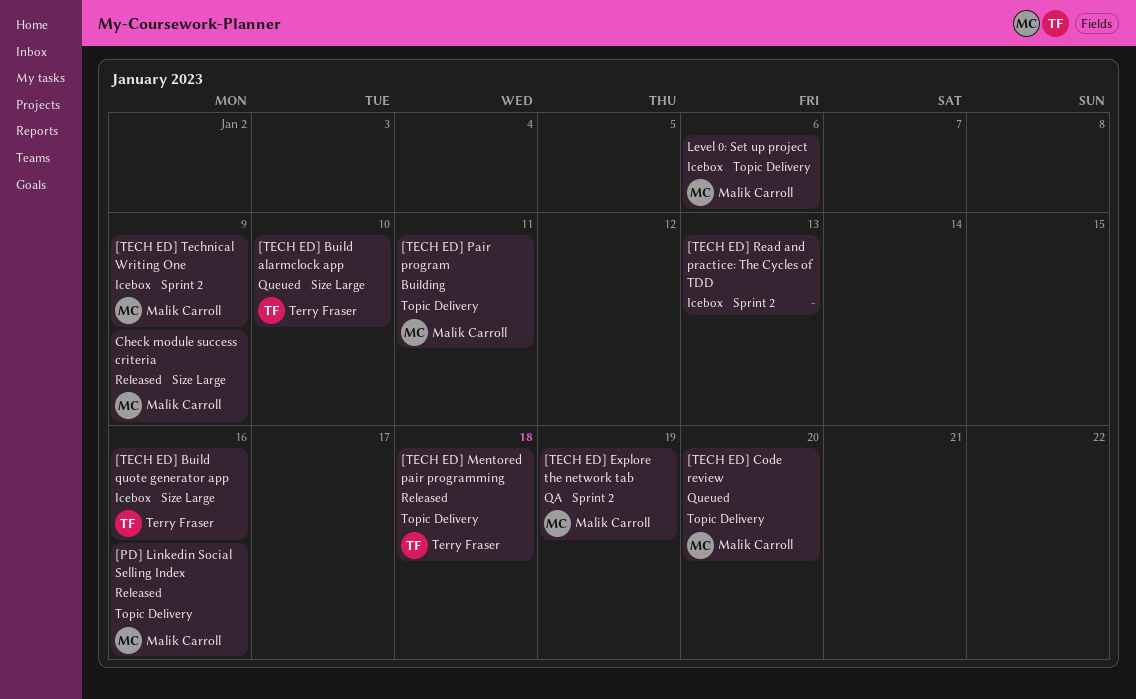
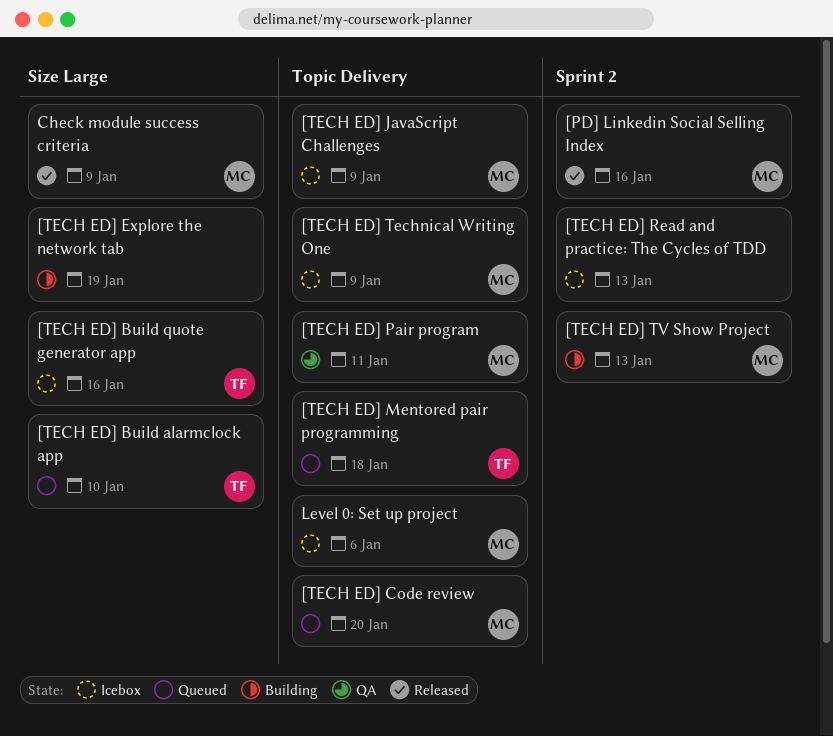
[PD] Linkedin Social Selling Index, label: Topic Delivery -> Sprint 2
[TECH ED] Explore the network tab, status: QA -> Building
[TECH ED] Explore the network tab, owner: Malik Carroll -> none
[TECH ED] Explore the network tab, label: Sprint 2 -> Size Large
[TECH ED] JavaScript Challenges: none -> present
[TECH ED] Mentored pair programming, status: Released -> Queued
[TECH ED] Pair program, status: Building -> QA
[TECH ED] Technical Writing One, label: Sprint 2 -> Topic Delivery
[TECH ED] TV Show Project: none -> present

